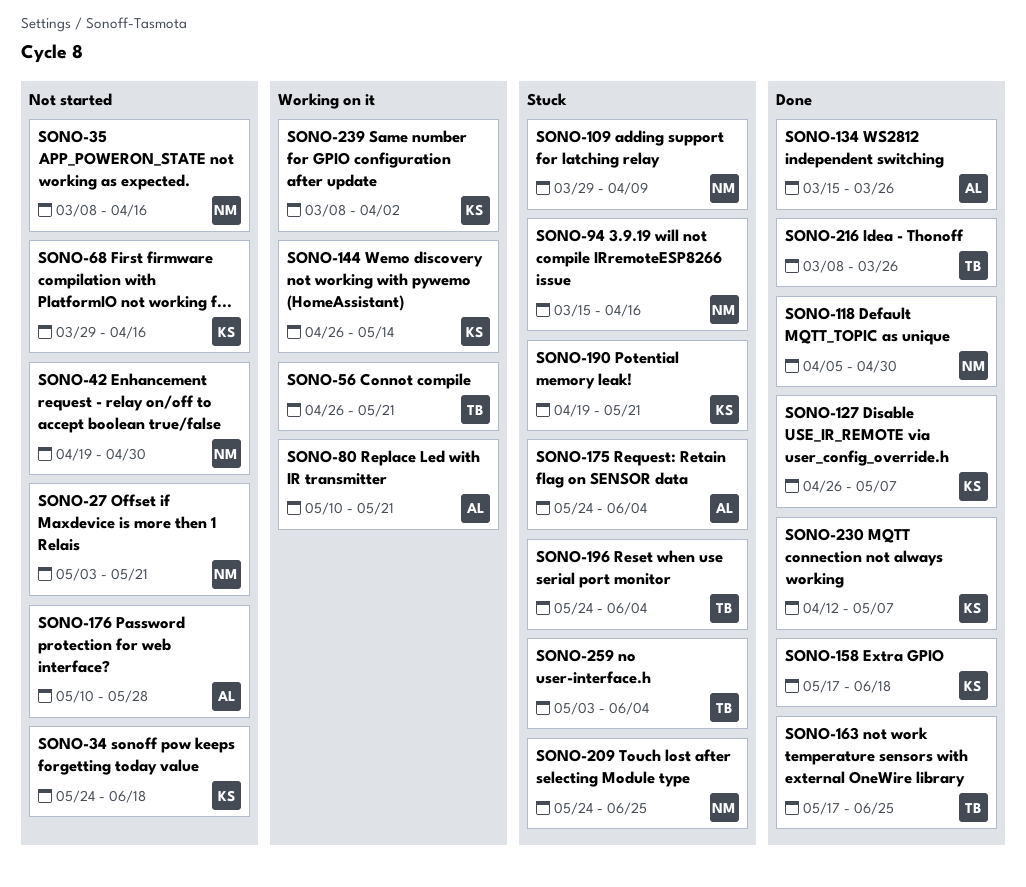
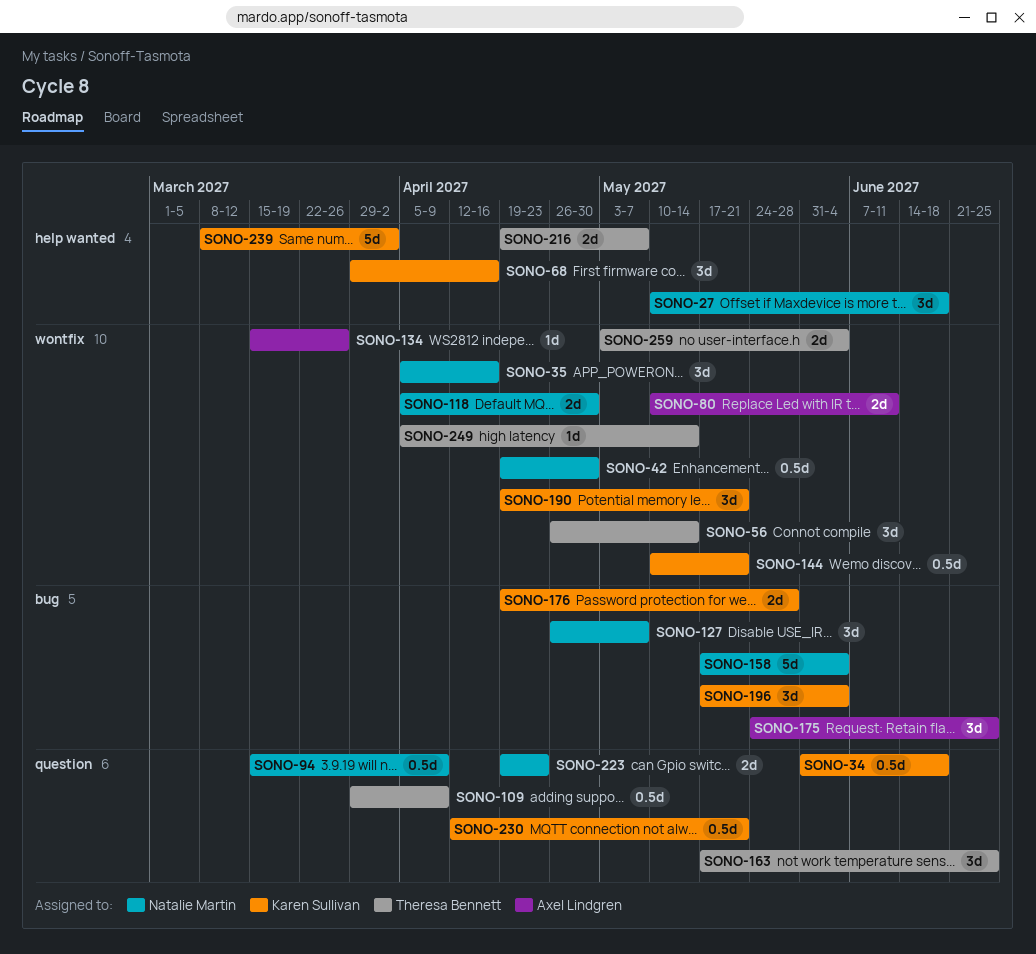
SONO-27, start: May 3 -> May 10
SONO-27, due: May 21 -> Jun 18
SONO-34, start: May 24 -> May 31
SONO-35, start: Mar 8 -> Apr 5
SONO-56, due: May 21 -> May 14
SONO-80, due: May 21 -> Jun 11
SONO-94, due: Apr 16 -> Apr 9
SONO-109, owner: Natalie Martin -> Theresa Bennett
SONO-127, owner: Karen Sullivan -> Natalie Martin
SONO-144, start: Apr 26 -> May 10
SONO-144, due: May 14 -> May 21
SONO-158, owner: Karen Sullivan -> Natalie Martin
SONO-158, due: Jun 18 -> Jun 4
SONO-175, due: Jun 4 -> Jun 25
SONO-176, owner: Axel Lindgren -> Karen Sullivan
SONO-176, start: May 10 -> Apr 19
SONO-196, owner: Theresa Bennett -> Karen Sullivan
SONO-196, start: May 24 -> May 17
SONO-209: present -> none
SONO-216, start: Mar 8 -> Apr 19
SONO-216, due: Mar 26 -> May 7
SONO-223: none -> present
SONO-230, due: May 7 -> May 21
SONO-249: none -> present

